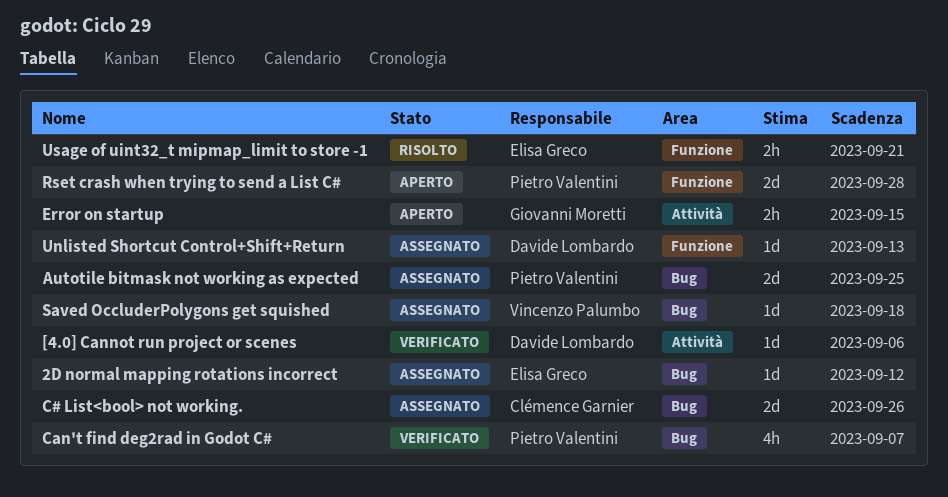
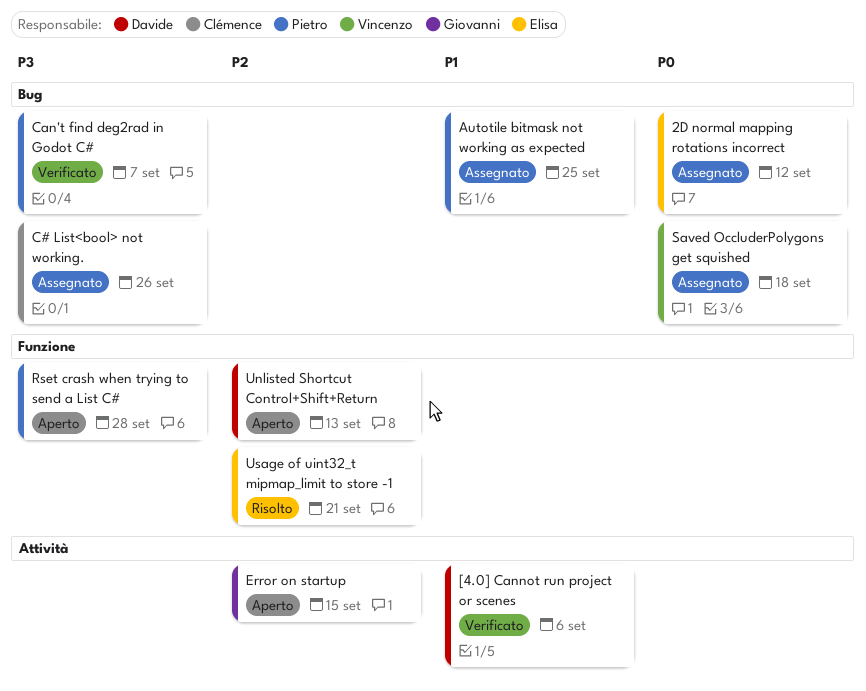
Unlisted Shortcut Control+Shift+Return, status: Assegnato -> Aperto

